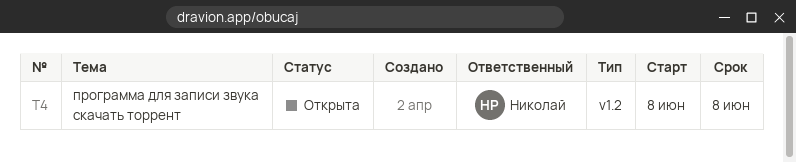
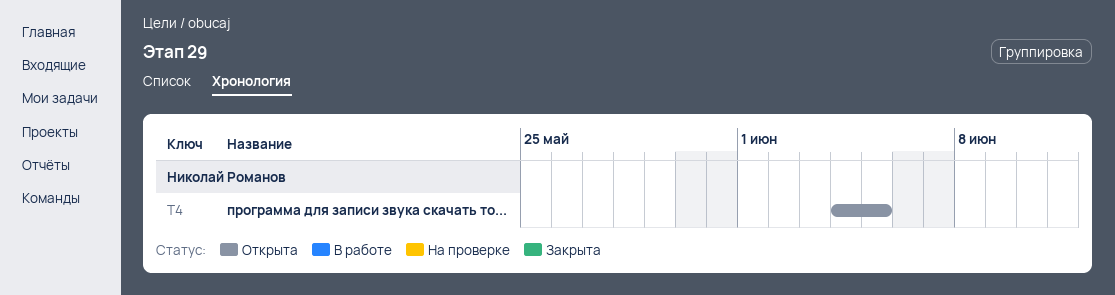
T4, start: Jun 8 -> Jun 4
T4, due: Jun 8 -> Jun 5

